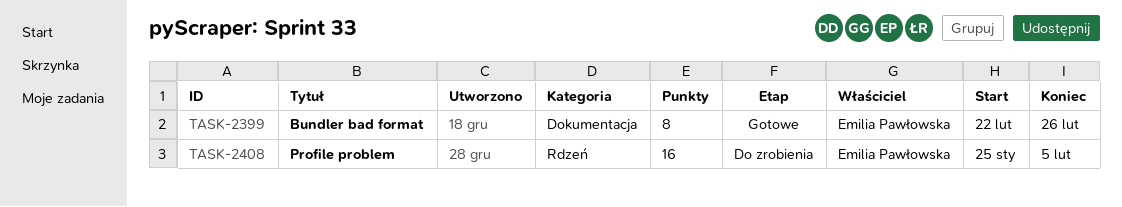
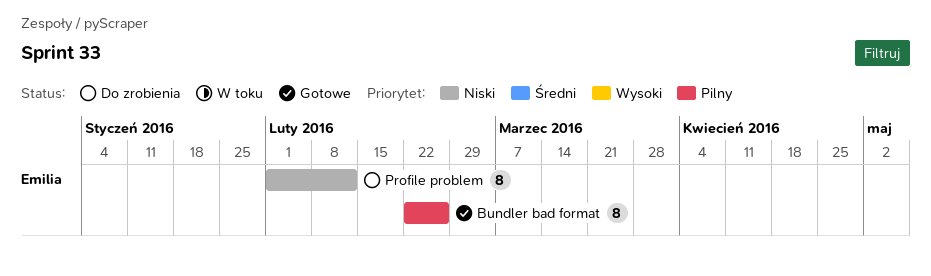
Profile problem, estimate: 16 -> 8
Profile problem, start: Jan 25 -> Feb 1
Profile problem, due: Feb 5 -> Feb 12

